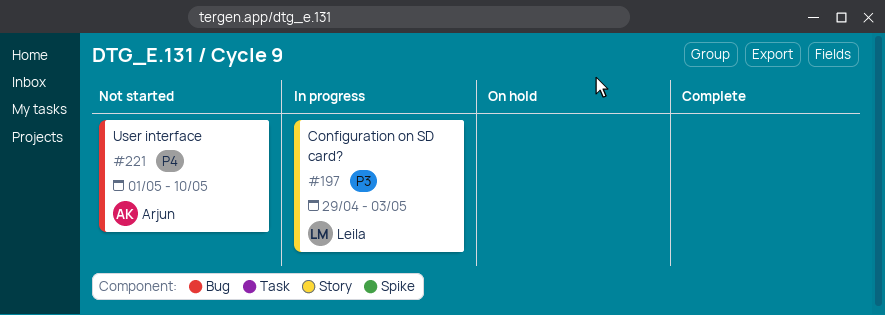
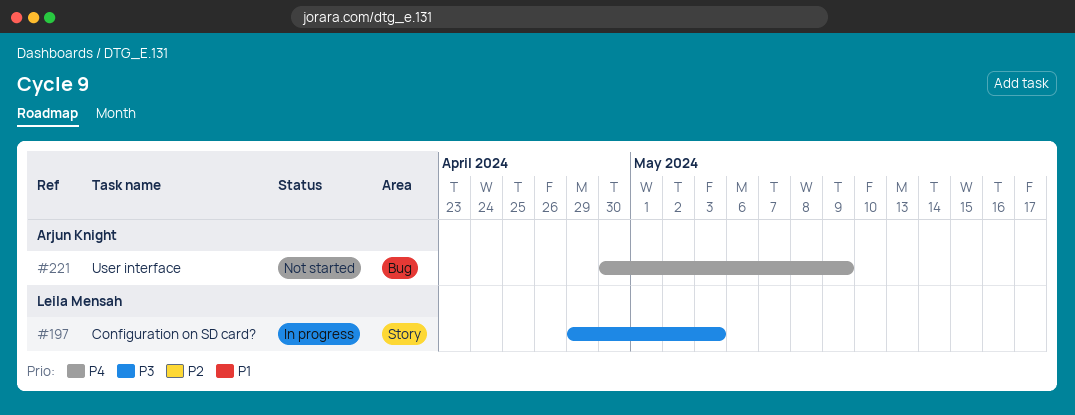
#221, start: May 1 -> Apr 30
#221, due: May 10 -> May 9

